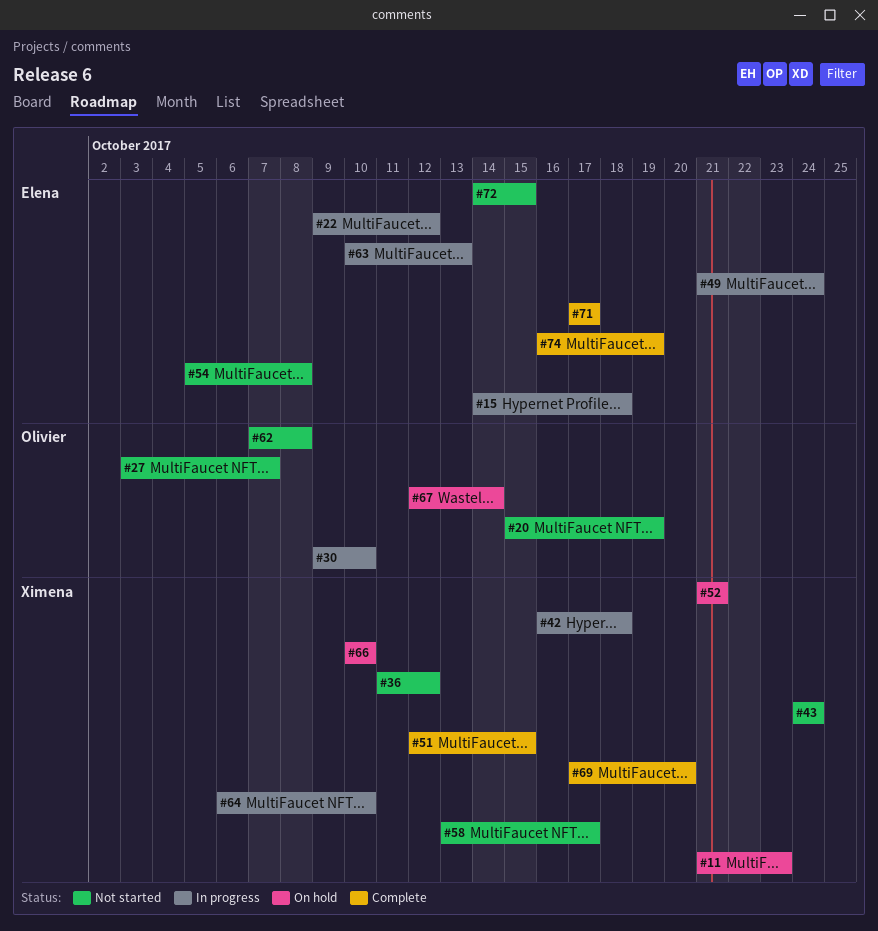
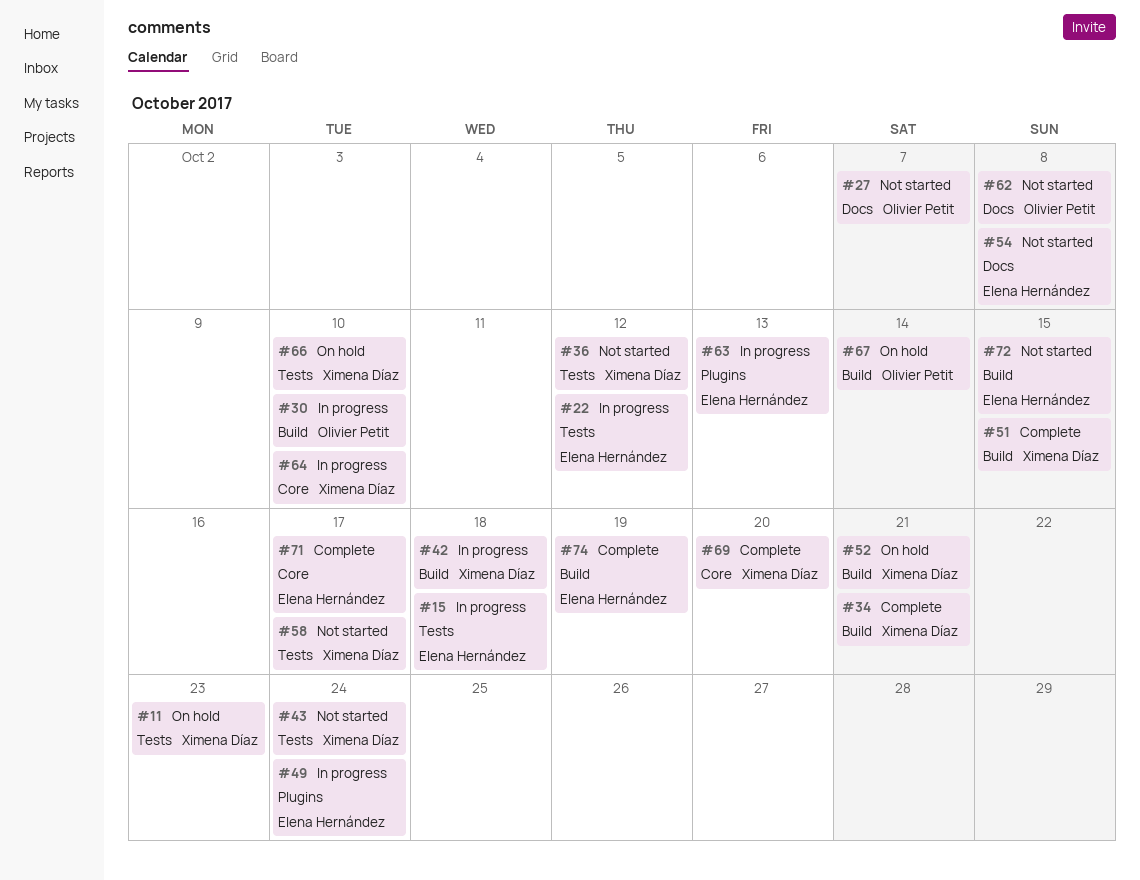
#20: present -> none
#34: none -> present

